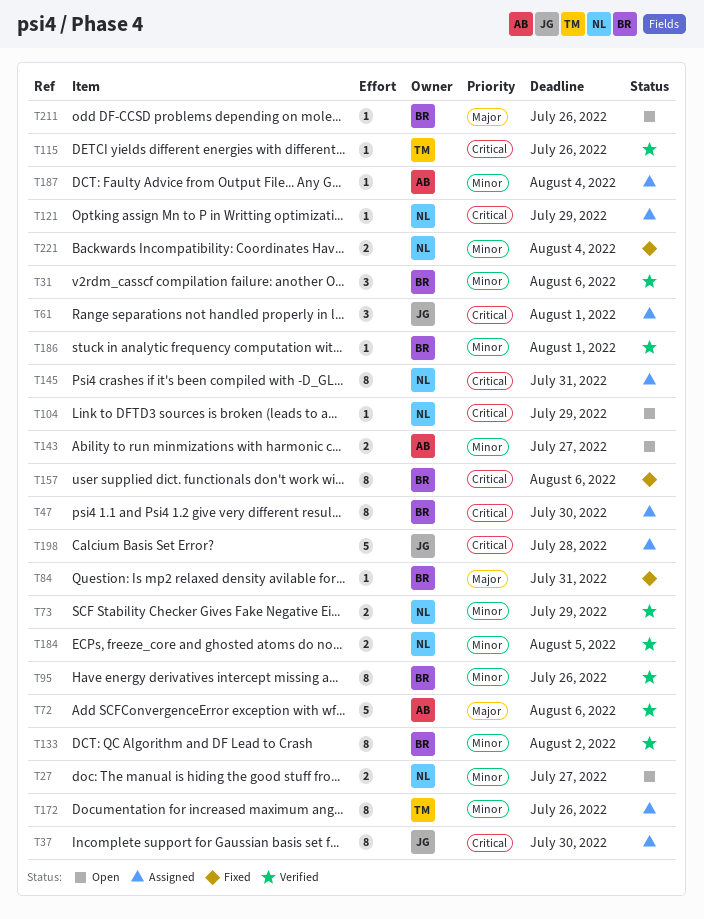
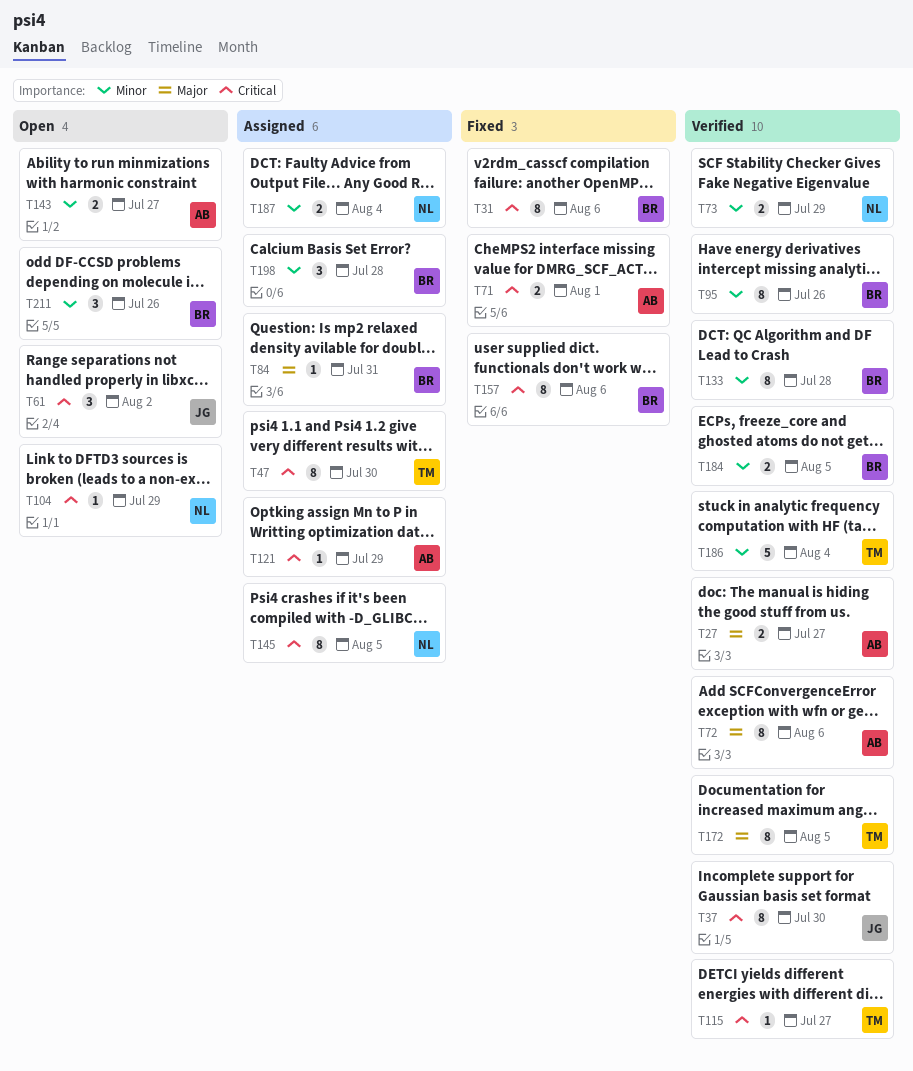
T27, status: Open -> Verified
T27, owner: NL -> AB
T27, priority: Minor -> Major
T31, status: Verified -> Fixed
T31, priority: Minor -> Critical
T31, estimate: 3 -> 8
T37, status: Assigned -> Verified
T47, owner: BR -> TM
T61, status: Assigned -> Open
T61, due: Aug 1 -> Aug 2
T71: none -> present
T72, estimate: 5 -> 8
T84, status: Fixed -> Assigned
T115, due: Jul 26 -> Jul 27
T121, owner: NL -> AB
T133, due: Aug 2 -> Jul 28
T145, due: Jul 31 -> Aug 5
T172, status: Assigned -> Verified
T172, priority: Minor -> Major
T172, due: Jul 26 -> Aug 5
T184, owner: NL -> BR
T186, owner: BR -> TM
T186, estimate: 1 -> 5
T186, due: Aug 1 -> Aug 4
T187, owner: AB -> NL
T187, estimate: 1 -> 2
T198, owner: JG -> BR
T198, priority: Critical -> Minor
T198, estimate: 5 -> 3
T211, priority: Major -> Minor
T211, estimate: 1 -> 3
T221: present -> none

